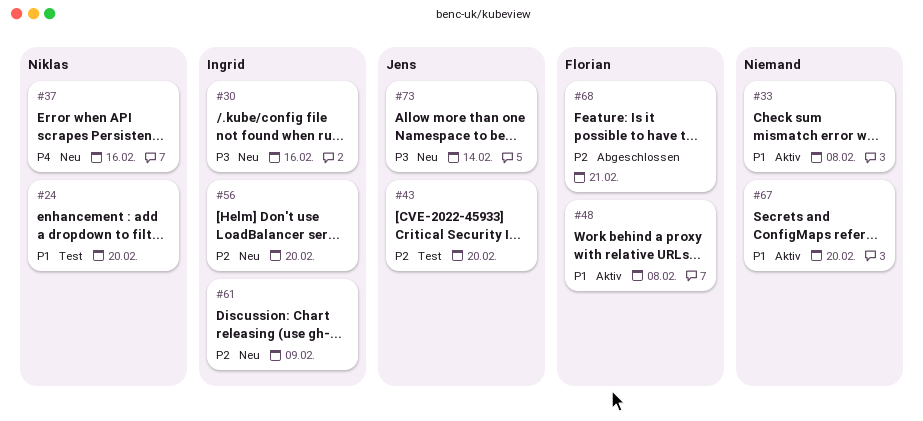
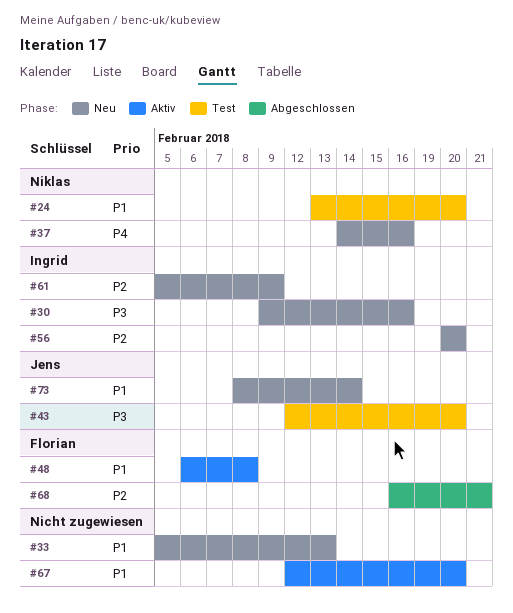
#33, status: Aktiv -> Neu
#33, due: Feb 8 -> Feb 13
#43, priority: P2 -> P3
#73, priority: P3 -> P1

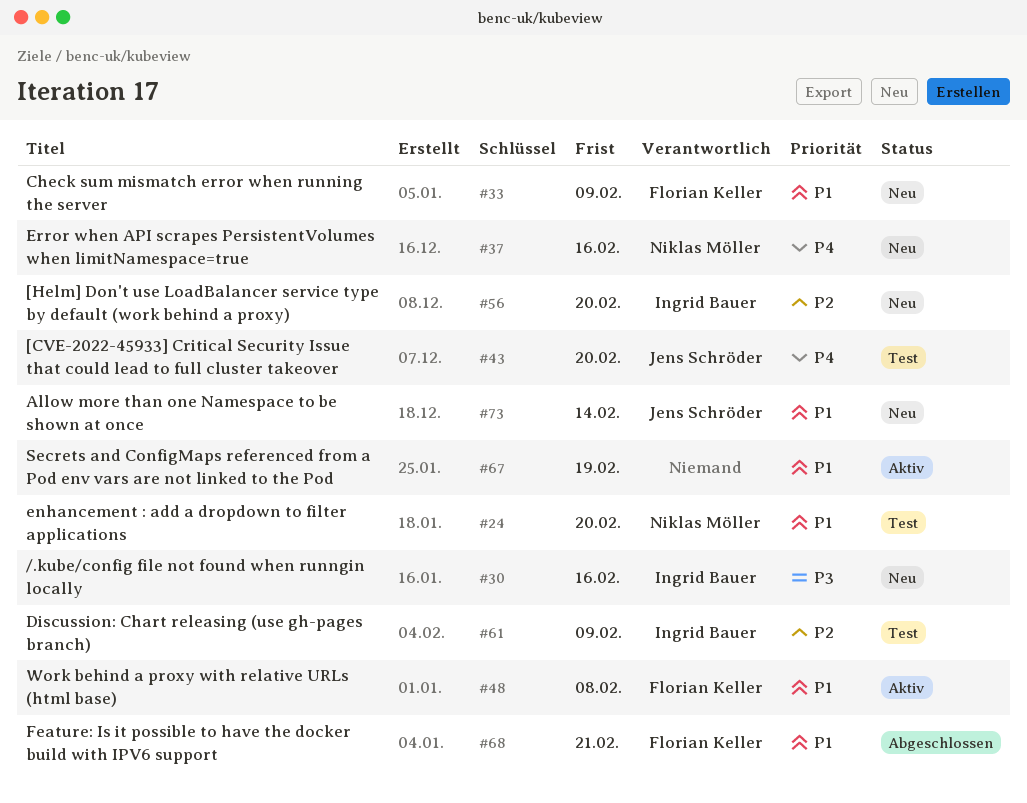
#33, owner: none -> Florian Keller
#33, due: Feb 13 -> Feb 9
#43, priority: P3 -> P4
#61, status: Neu -> Test
#67, due: Feb 20 -> Feb 19
#68, priority: P2 -> P1

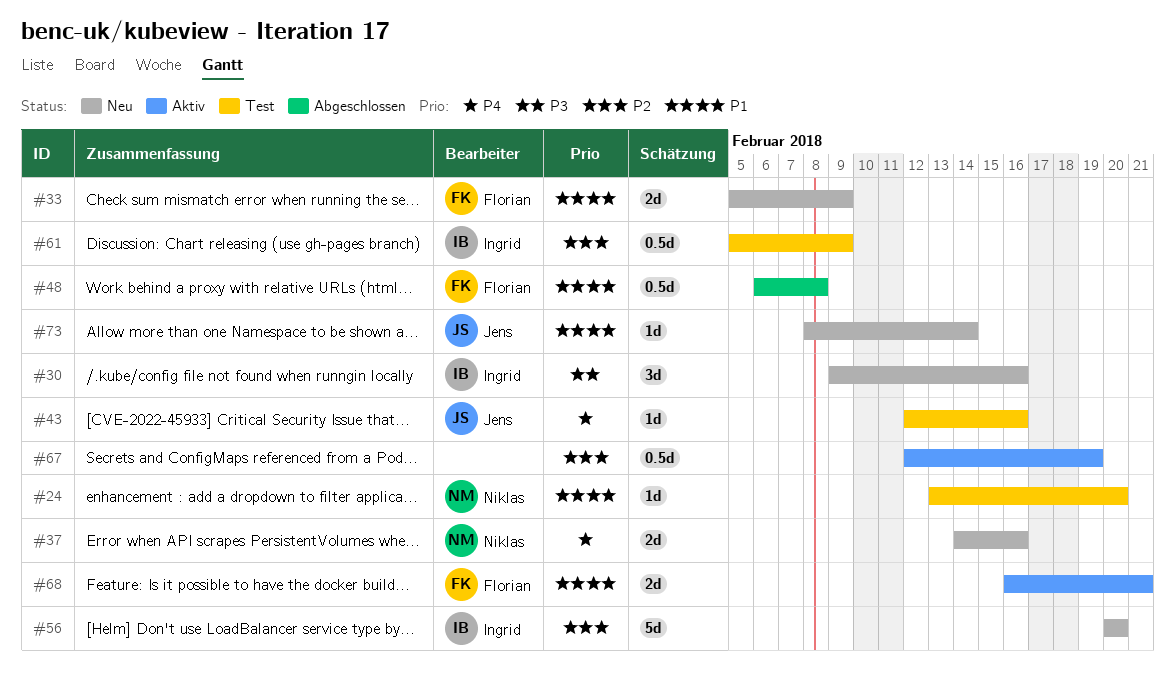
#43, due: Feb 20 -> Feb 16
#48, status: Aktiv -> Abgeschlossen
#67, priority: P1 -> P2
#68, status: Abgeschlossen -> Aktiv

